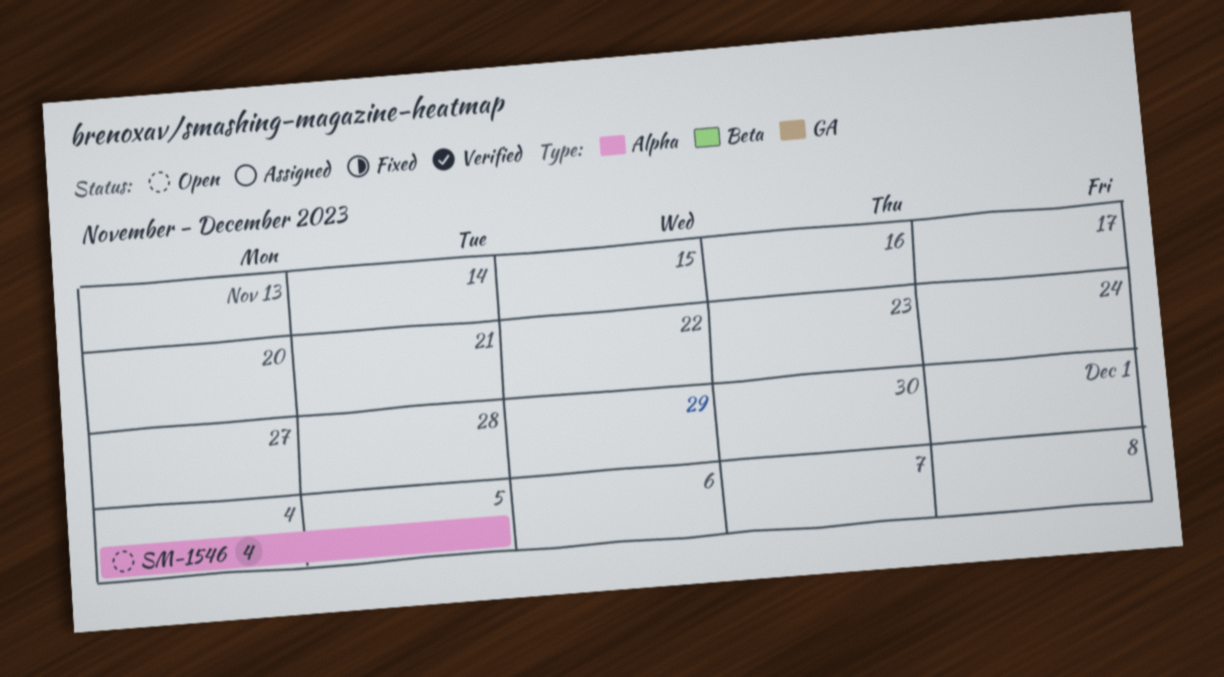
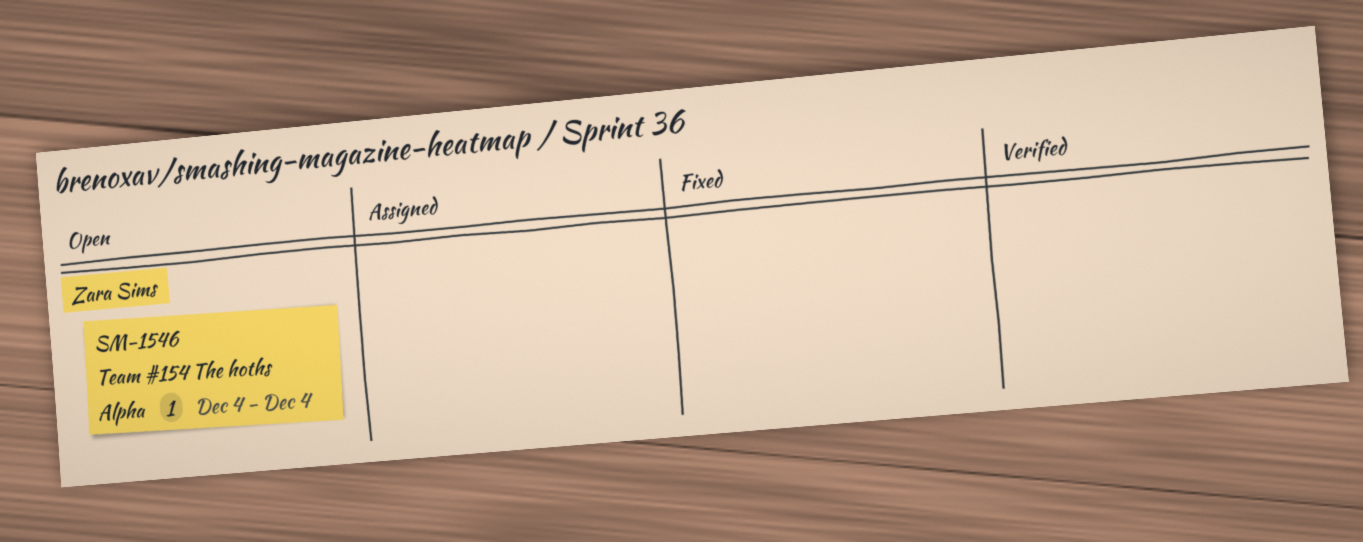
SM-1546, estimate: 4 -> 1
SM-1546, due: Dec 5 -> Dec 4

